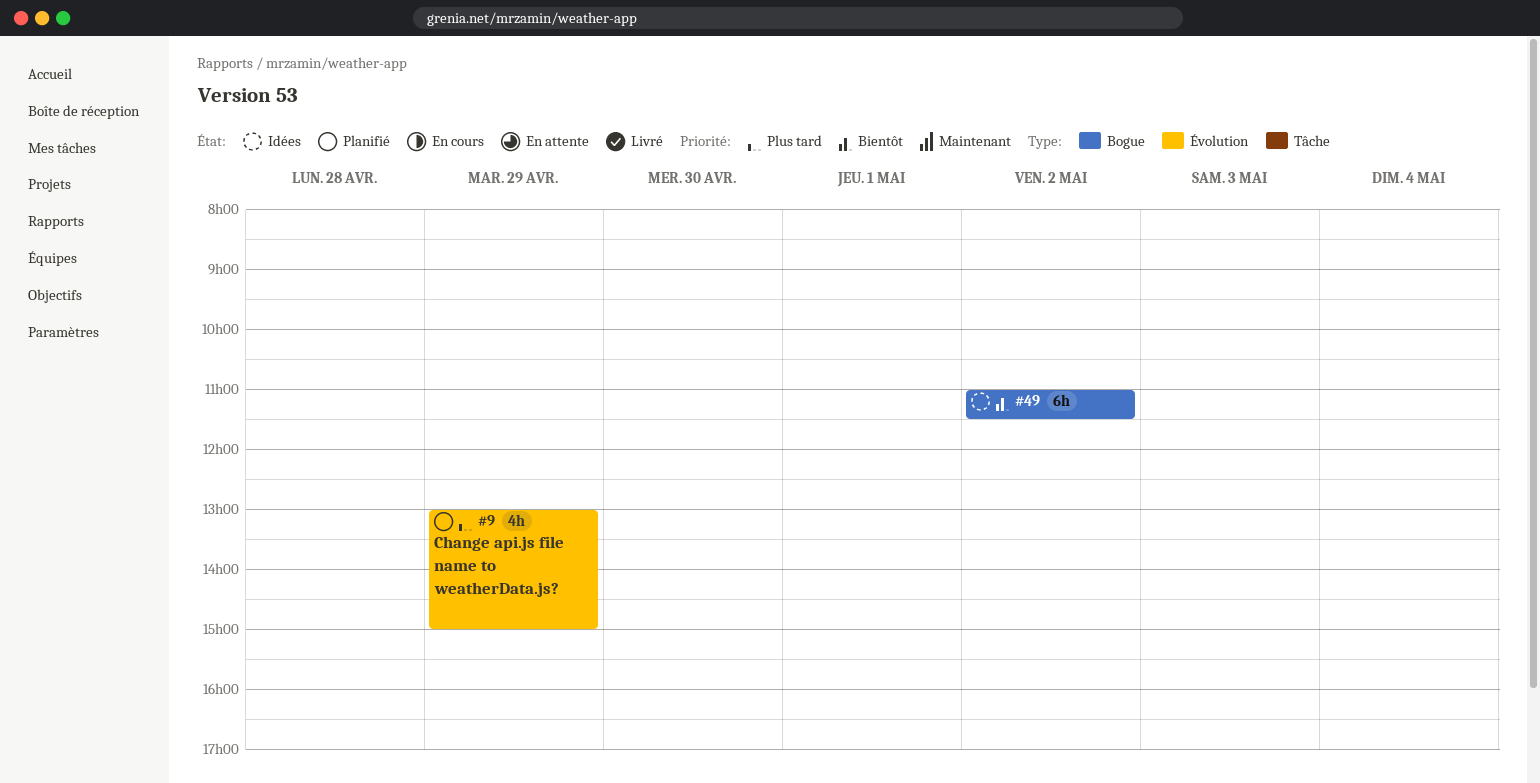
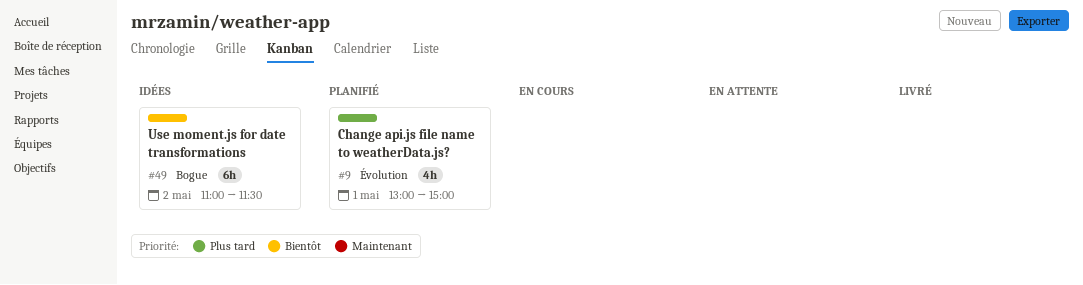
#9, day: Apr 29 -> May 1

